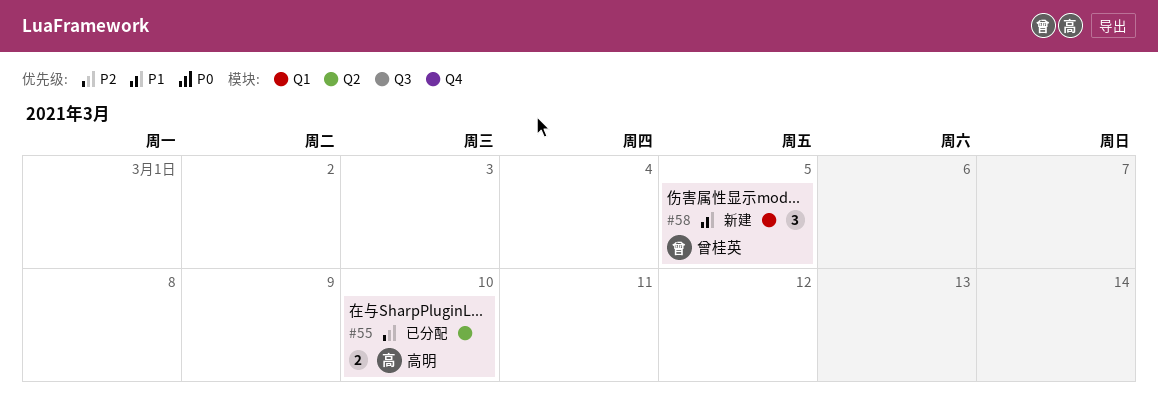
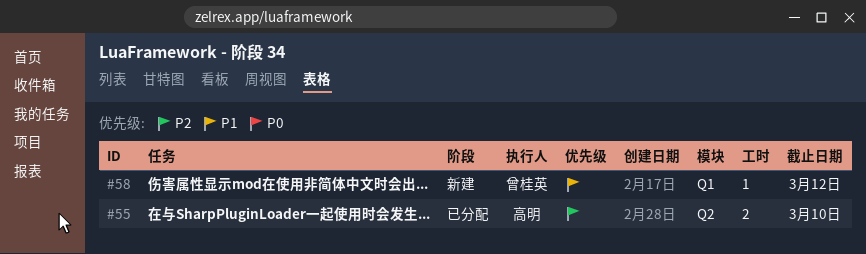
#58, estimate: 3 -> 1
#58, due: Mar 5 -> Mar 12

